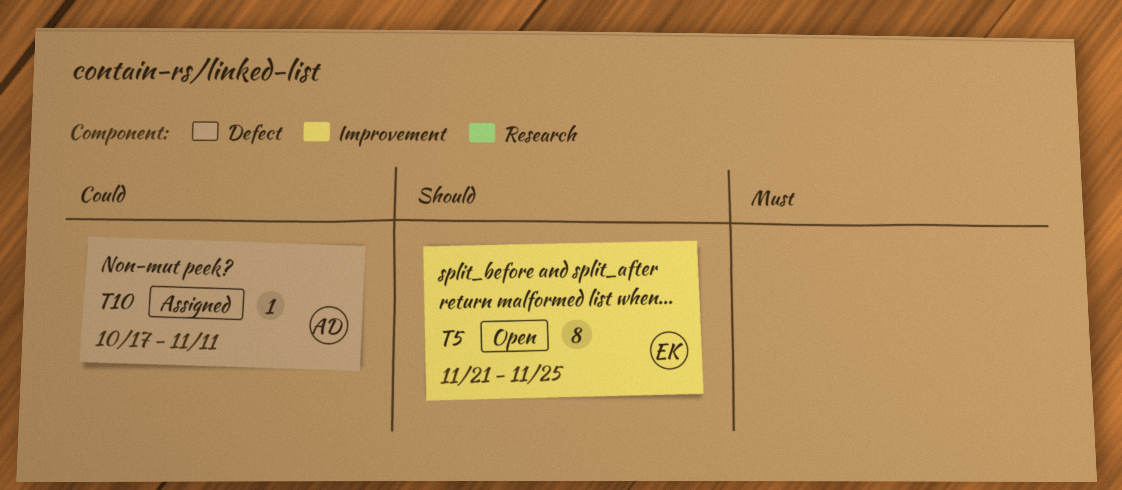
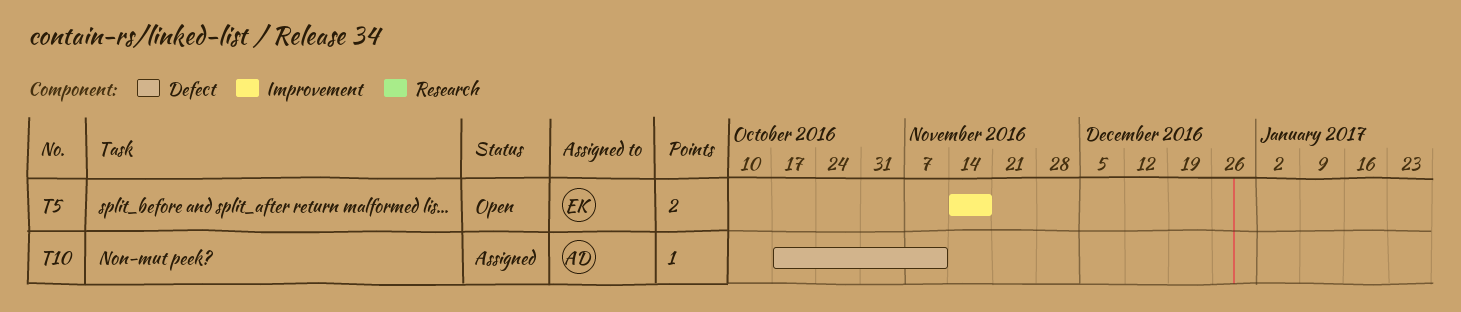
T5, estimate: 8 -> 2
T5, start: Nov 21 -> Nov 14
T5, due: Nov 25 -> Nov 18

